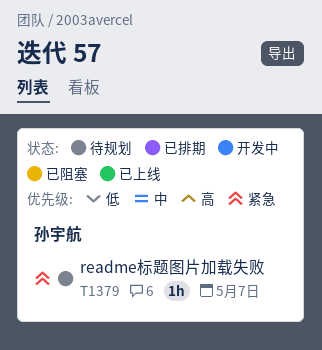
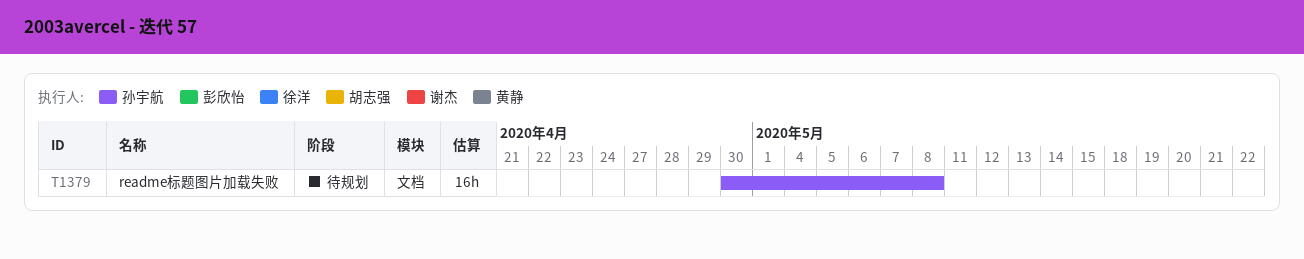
T1379, estimate: 1h -> 16h
T1379, due: May 7 -> May 8

